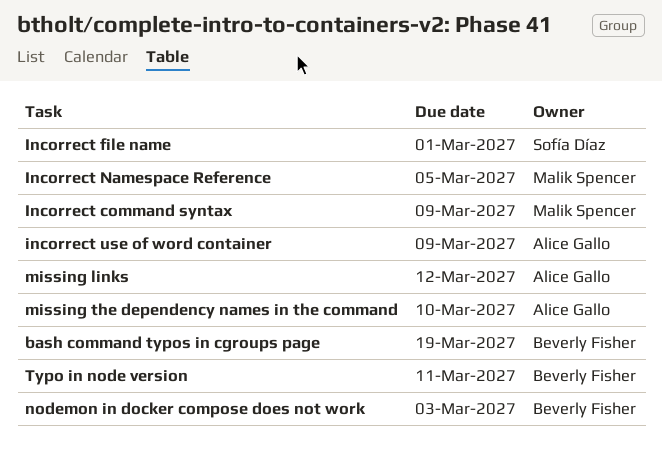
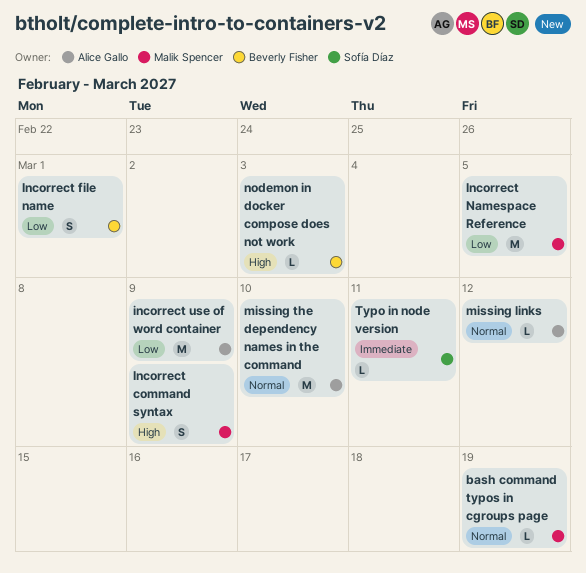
bash command typos in cgroups page, owner: Beverly Fisher -> Malik Spencer
Incorrect file name, owner: Sofía Díaz -> Beverly Fisher
Typo in node version, owner: Beverly Fisher -> Sofía Díaz

